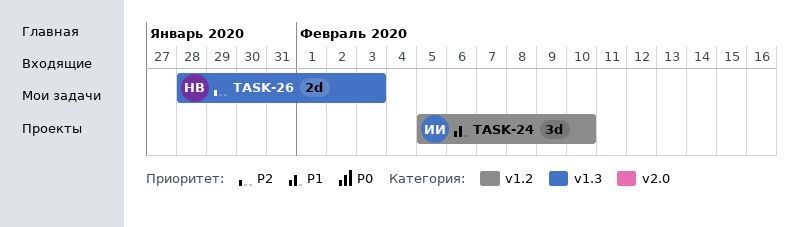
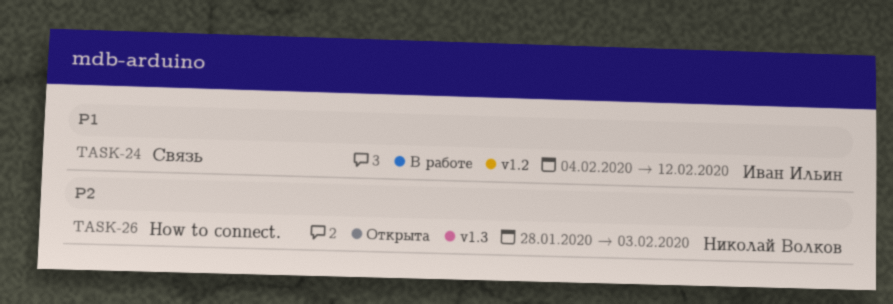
TASK-24, start: Feb 5 -> Feb 4
TASK-24, due: Feb 10 -> Feb 12

